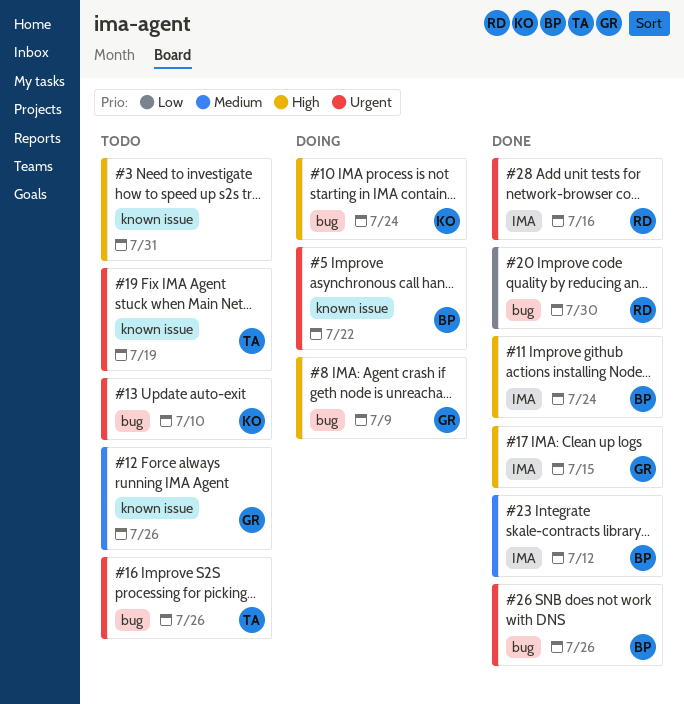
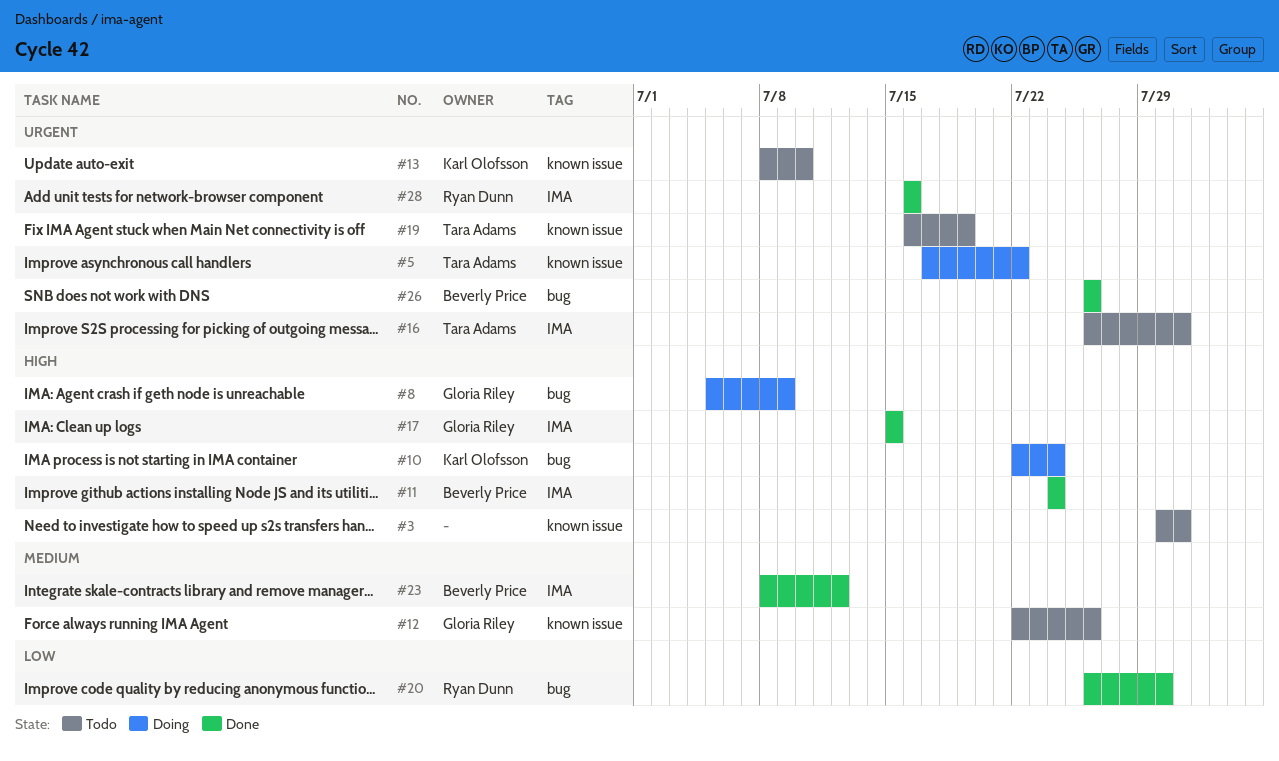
#5, owner: Beverly Price -> Tara Adams
#13, label: bug -> known issue
#16, label: bug -> IMA
#16, due: Jul 26 -> Jul 31

